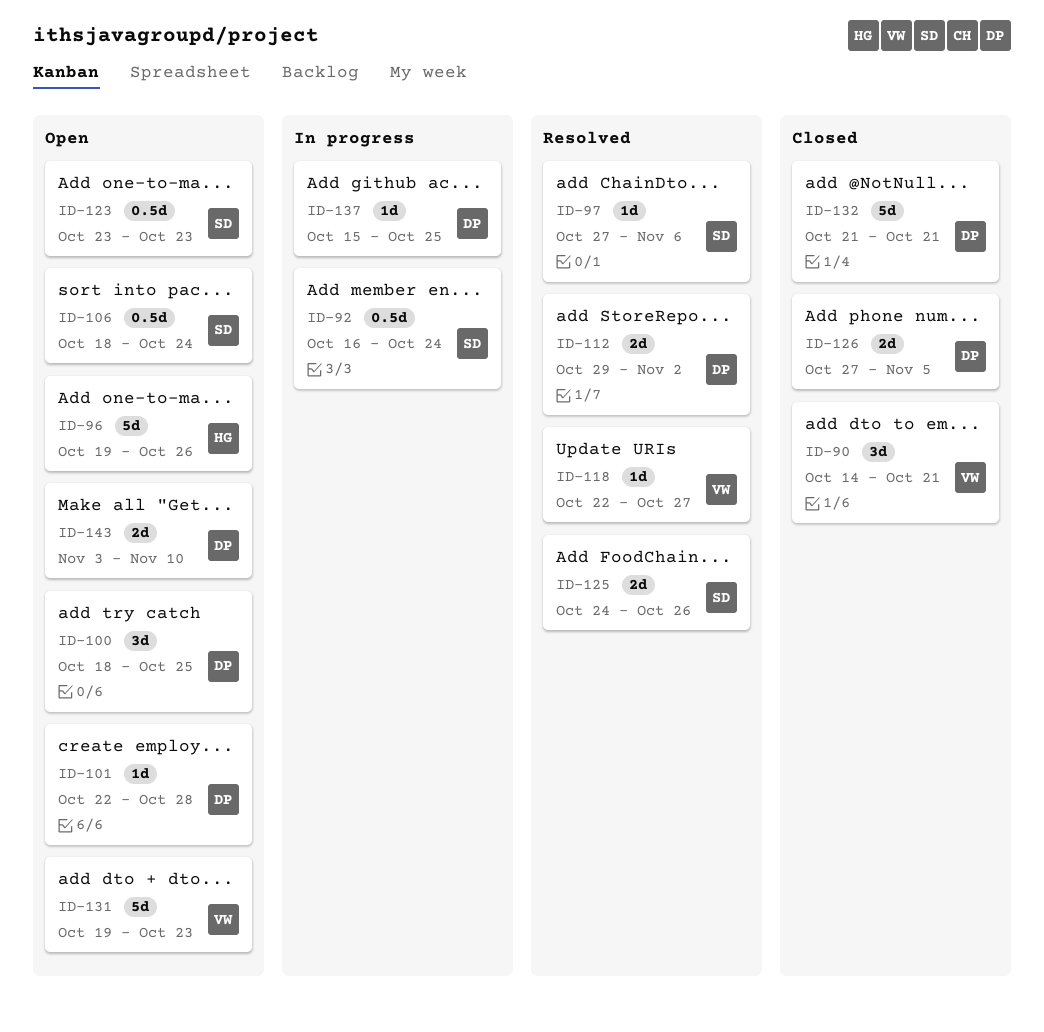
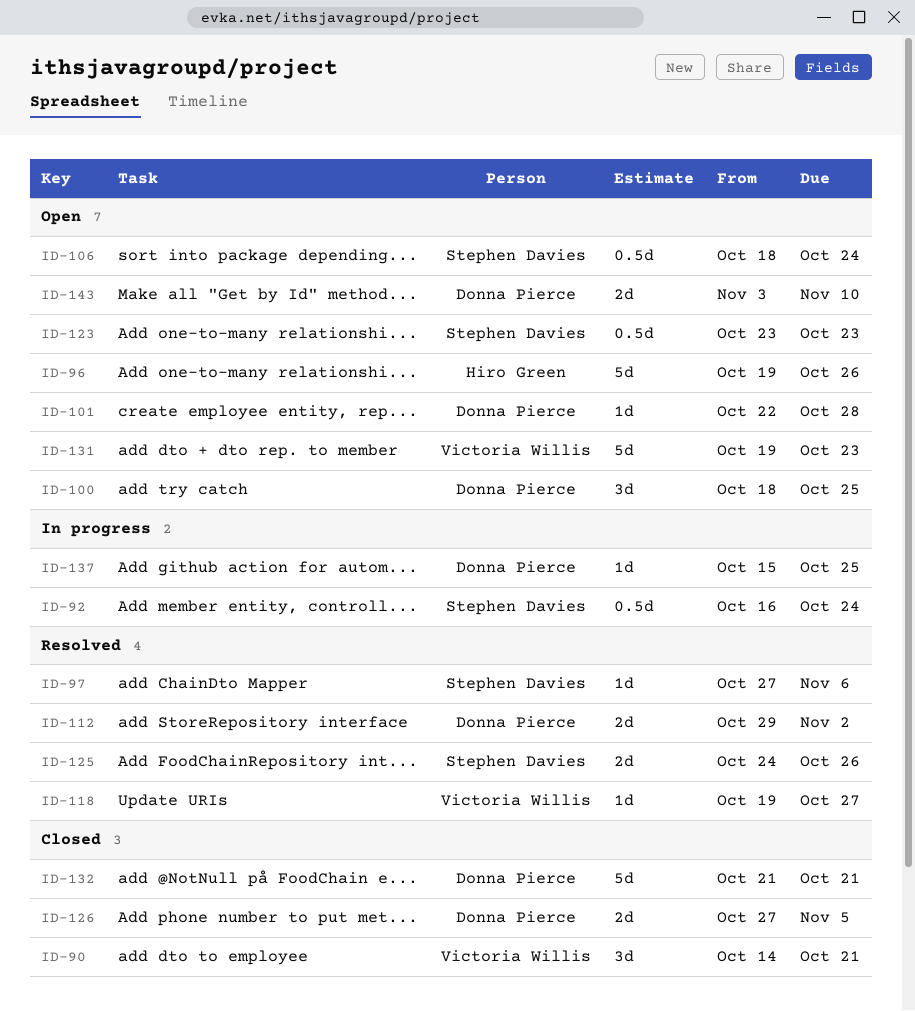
ID-118, start: Oct 22 -> Oct 19

